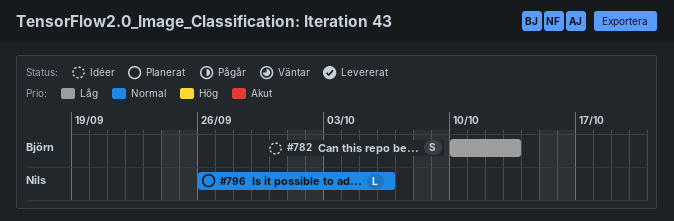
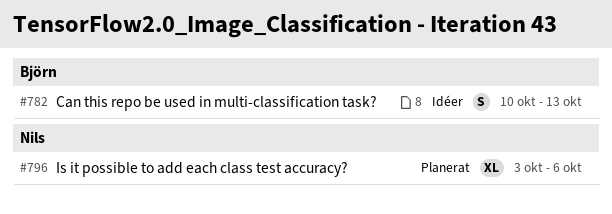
#796, estimate: L -> XL
#796, start: Sep 26 -> Oct 3

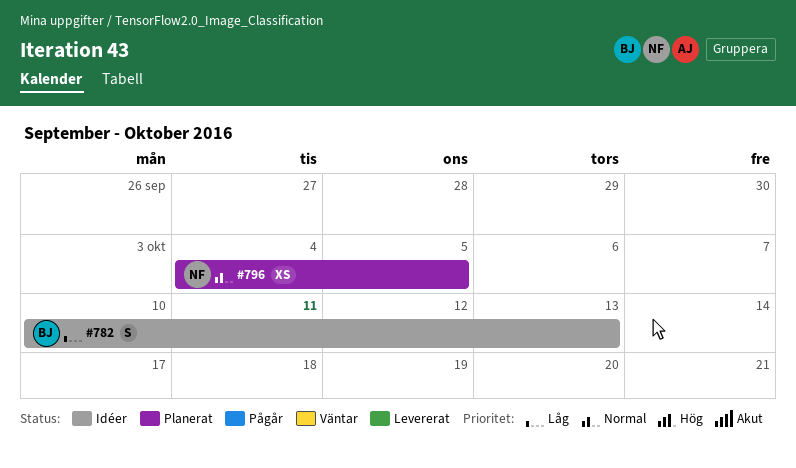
#796, estimate: XL -> XS
#796, start: Oct 3 -> Oct 4
#796, due: Oct 6 -> Oct 5

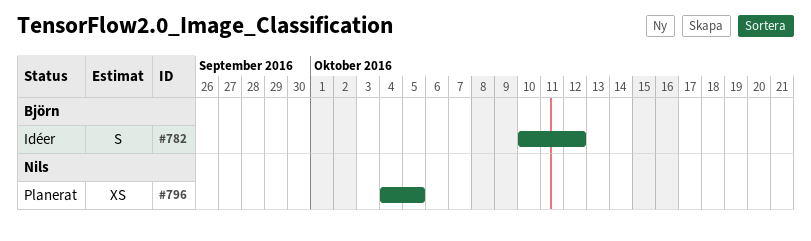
#782, due: Oct 13 -> Oct 12

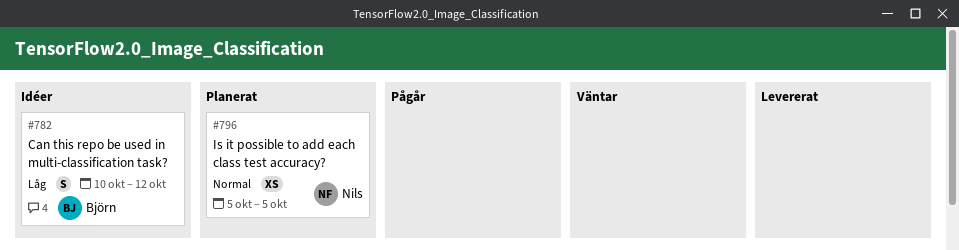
#796, start: Oct 4 -> Oct 5

